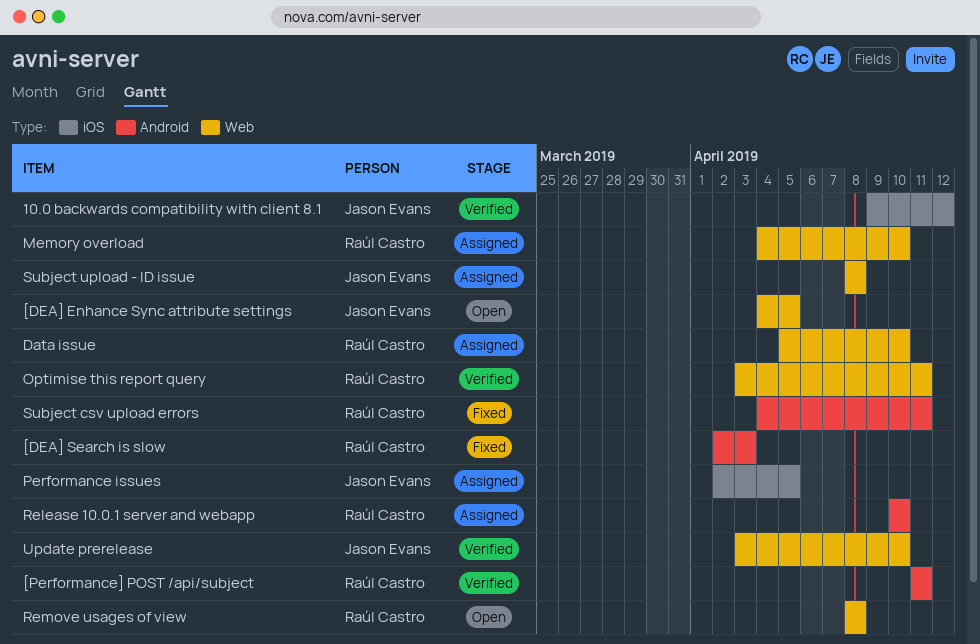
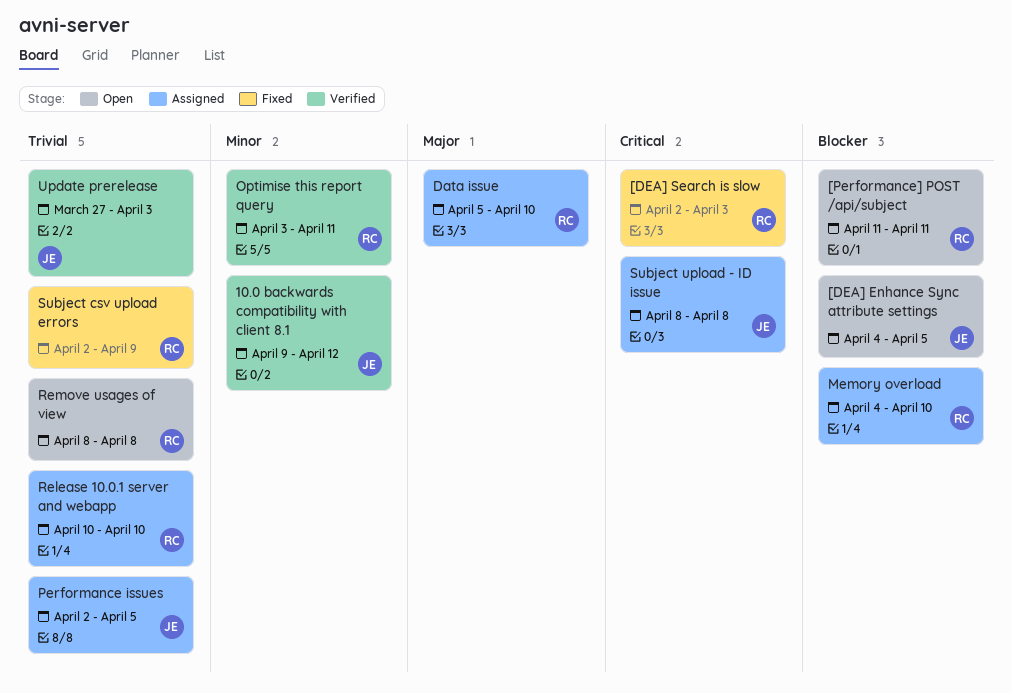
[Performance] POST /api/subject, status: Verified -> Open
Subject csv upload errors, start: Apr 4 -> Apr 2
Subject csv upload errors, due: Apr 11 -> Apr 9
Update prerelease, start: Apr 3 -> Mar 27
Update prerelease, due: Apr 10 -> Apr 3

